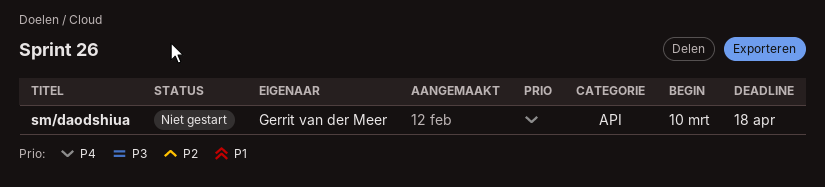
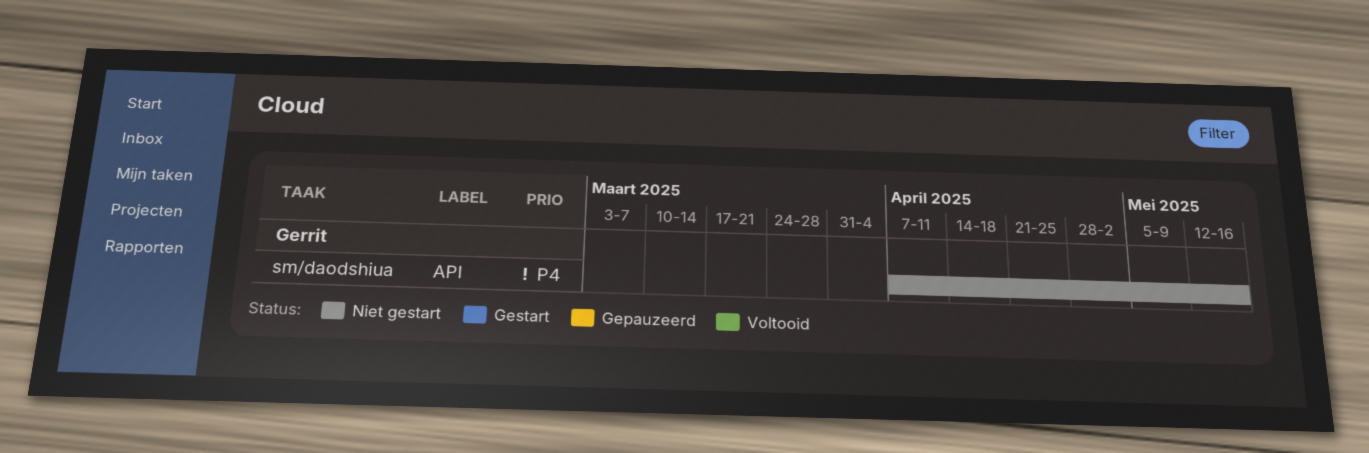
sm/daodshiua, start: Mar 10 -> Apr 7
sm/daodshiua, due: Apr 18 -> May 16

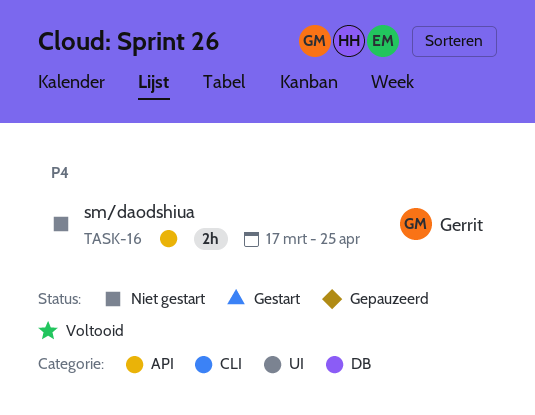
sm/daodshiua, start: Apr 7 -> Mar 17
sm/daodshiua, due: May 16 -> Apr 25

